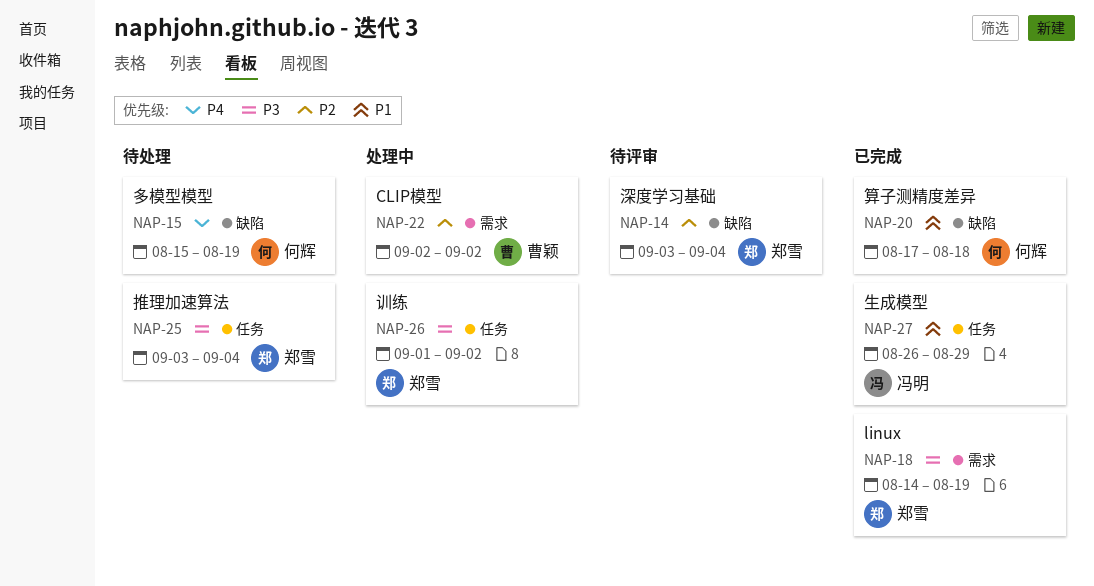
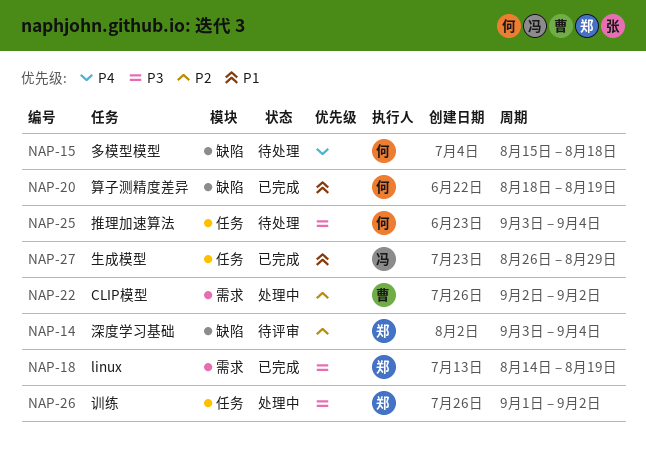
NAP-15, due: Aug 19 -> Aug 18
NAP-20, start: Aug 17 -> Aug 18
NAP-20, due: Aug 18 -> Aug 19
NAP-25, owner: 郑雪 -> 何辉

